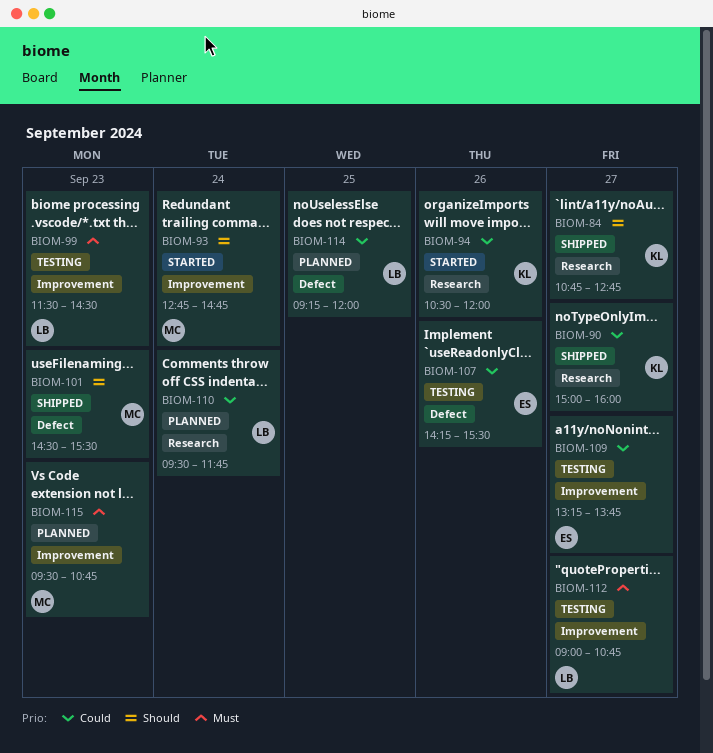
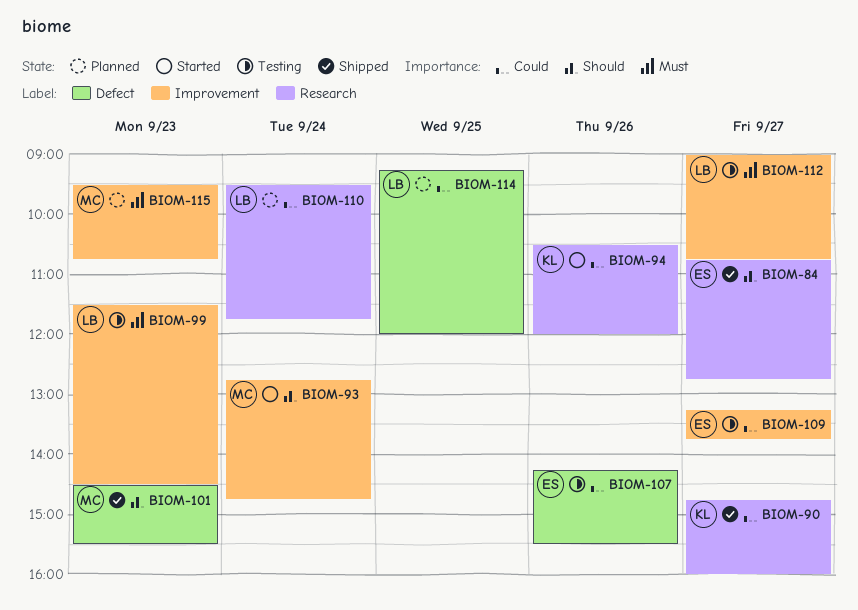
BIOM-84, owner: KL -> ES
BIOM-90, begins: 15:00 -> 14:45

